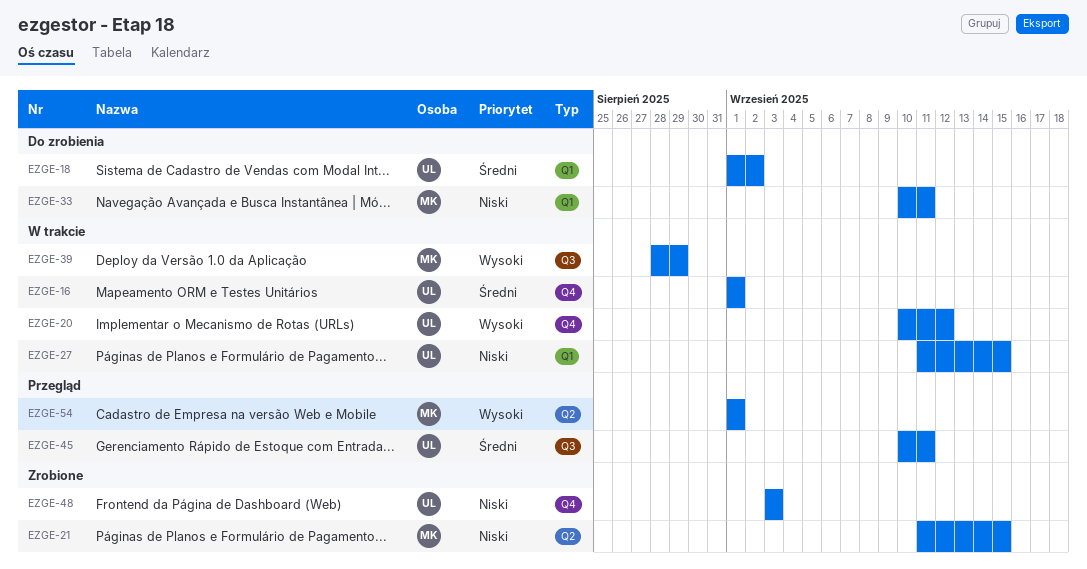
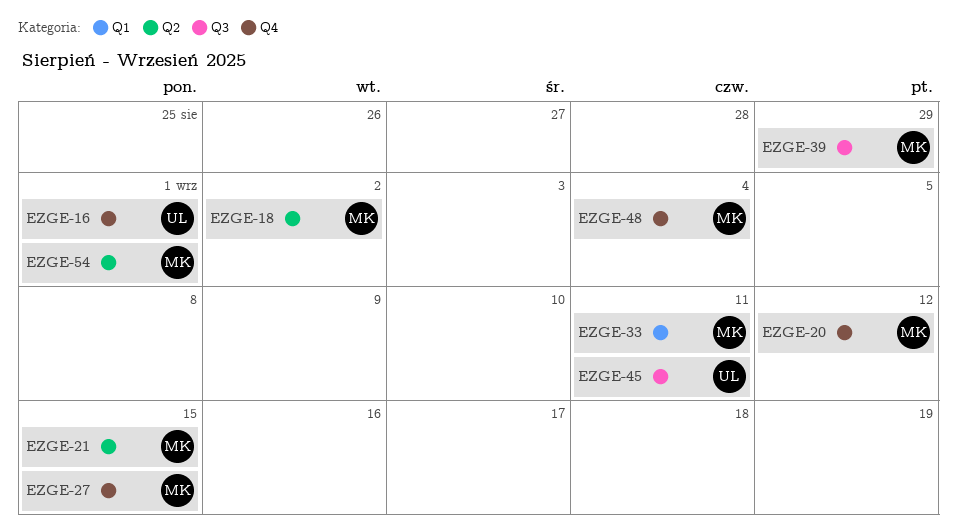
EZGE-18, owner: UL -> MK
EZGE-18, label: Q1 -> Q2
EZGE-20, owner: UL -> MK
EZGE-27, owner: UL -> MK
EZGE-27, label: Q1 -> Q4
EZGE-48, owner: UL -> MK
EZGE-48, due: Sep 3 -> Sep 4

